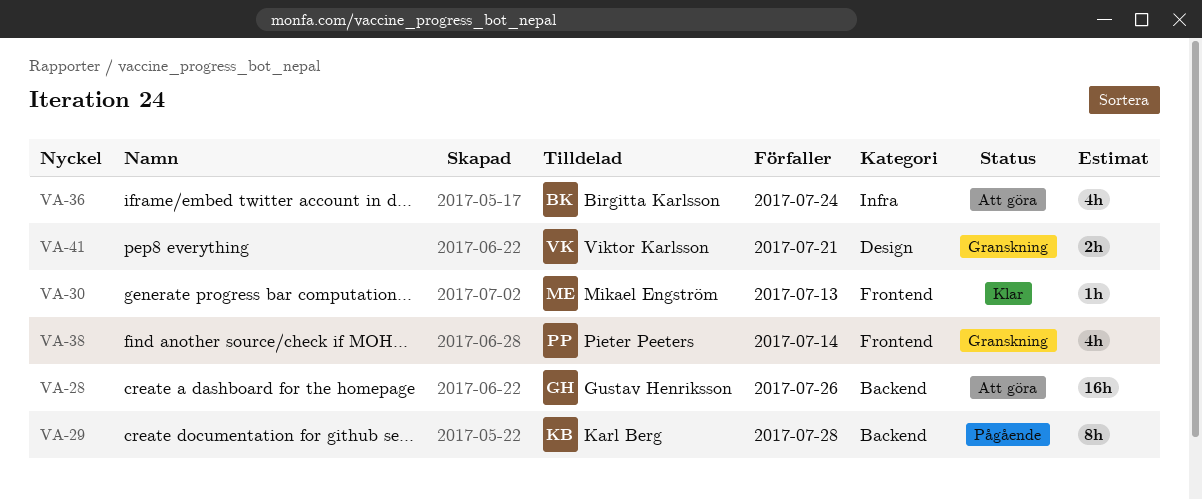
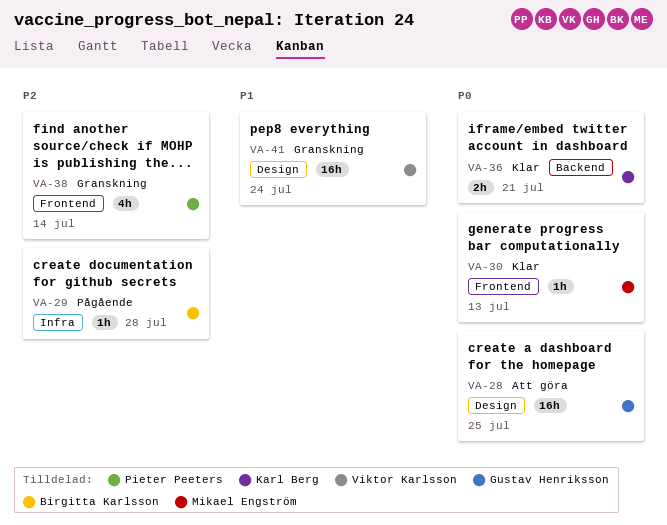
VA-28, label: Backend -> Design
VA-28, due: Jul 26 -> Jul 25
VA-29, owner: Karl Berg -> Birgitta Karlsson
VA-29, label: Backend -> Infra
VA-29, estimate: 8h -> 1h
VA-36, status: Att göra -> Klar
VA-36, owner: Birgitta Karlsson -> Karl Berg
VA-36, label: Infra -> Backend
VA-36, estimate: 4h -> 2h
VA-36, due: Jul 24 -> Jul 21
VA-41, estimate: 2h -> 16h
VA-41, due: Jul 21 -> Jul 24

